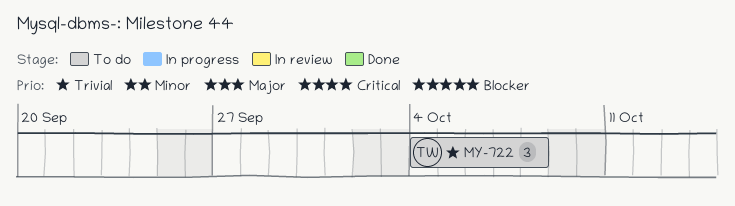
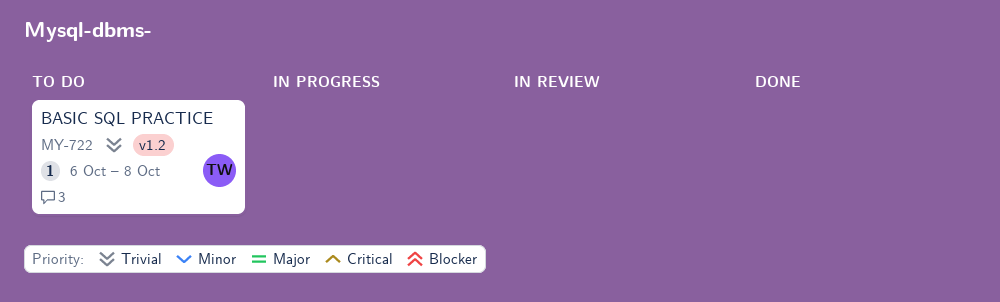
MY-722, estimate: 3 -> 1
MY-722, start: Oct 4 -> Oct 6

